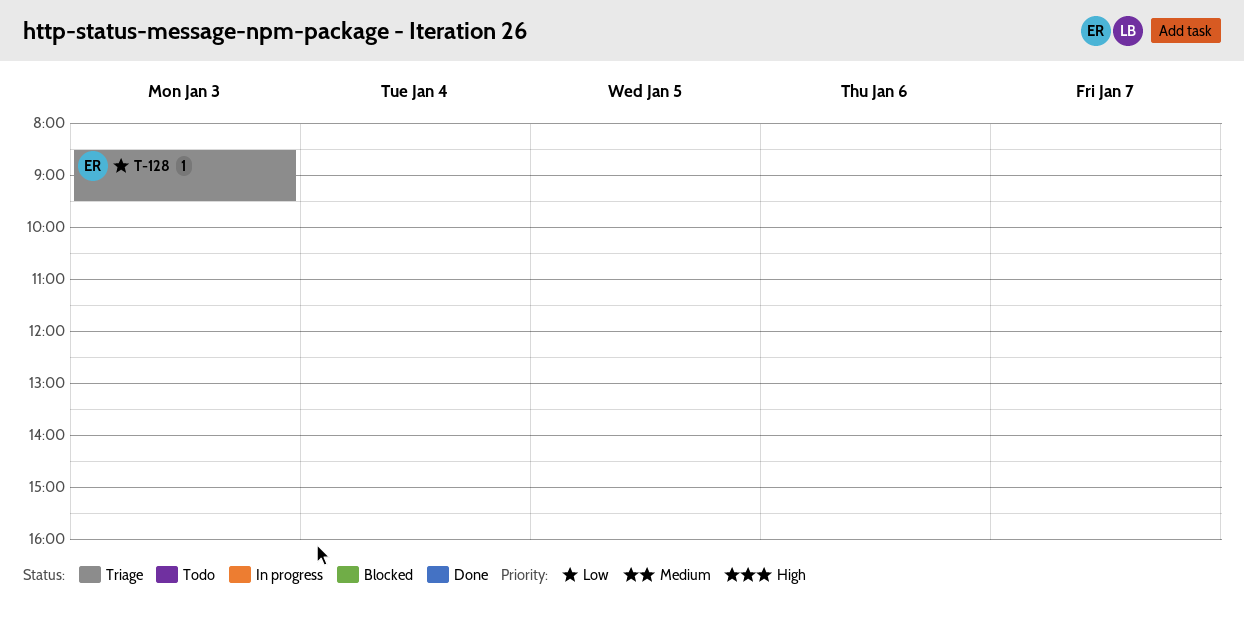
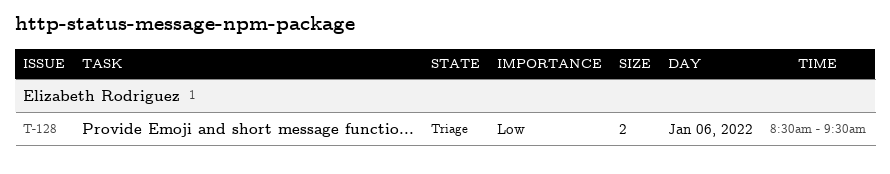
T-128, estimate: 1 -> 2
T-128, day: Jan 3 -> Jan 6

